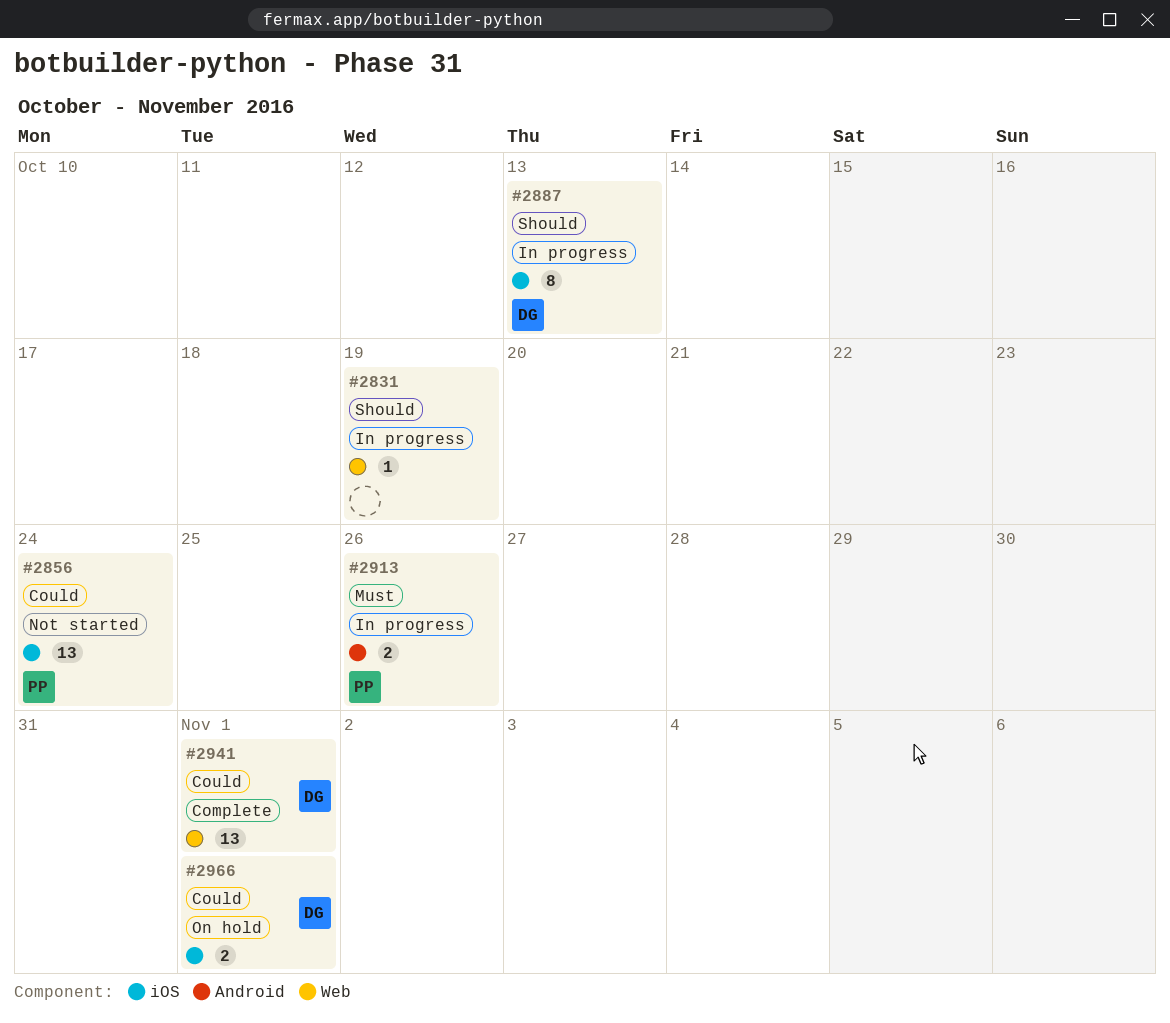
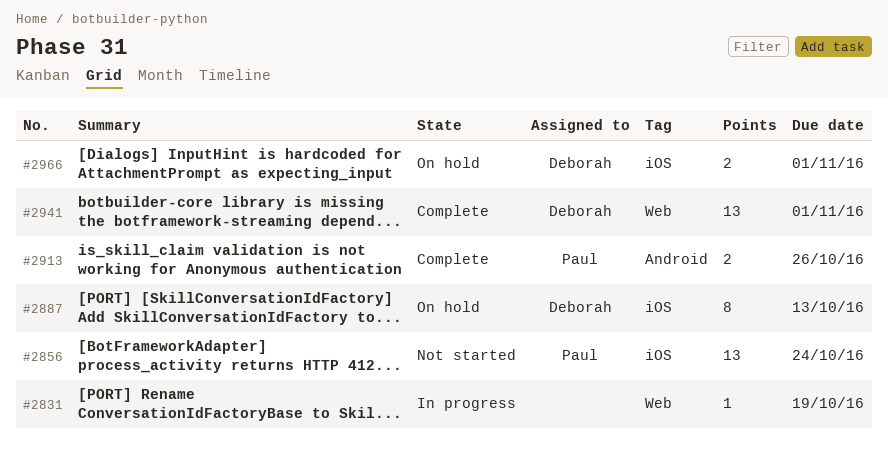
#2887, status: In progress -> On hold
#2913, status: In progress -> Complete

